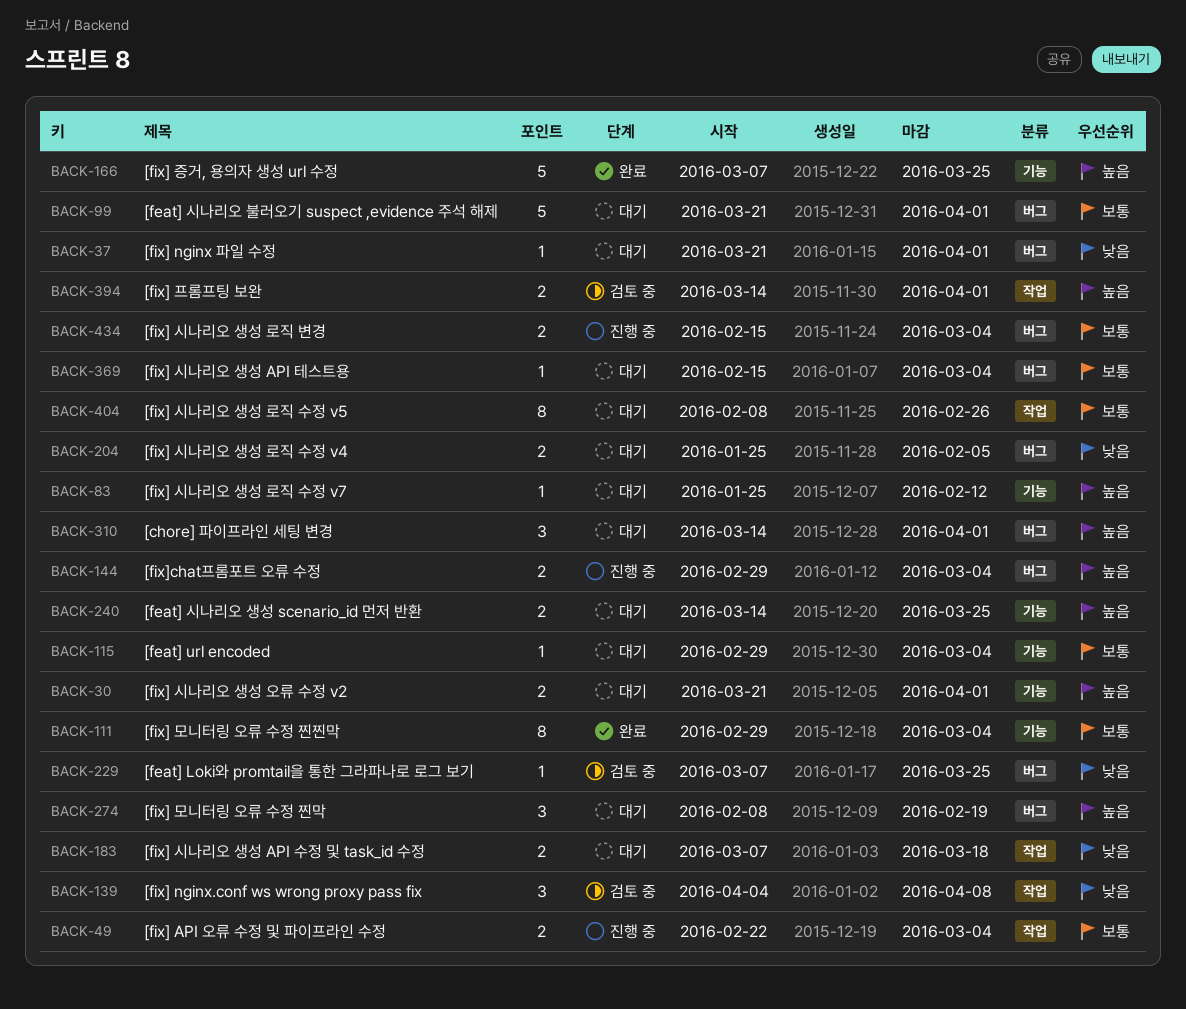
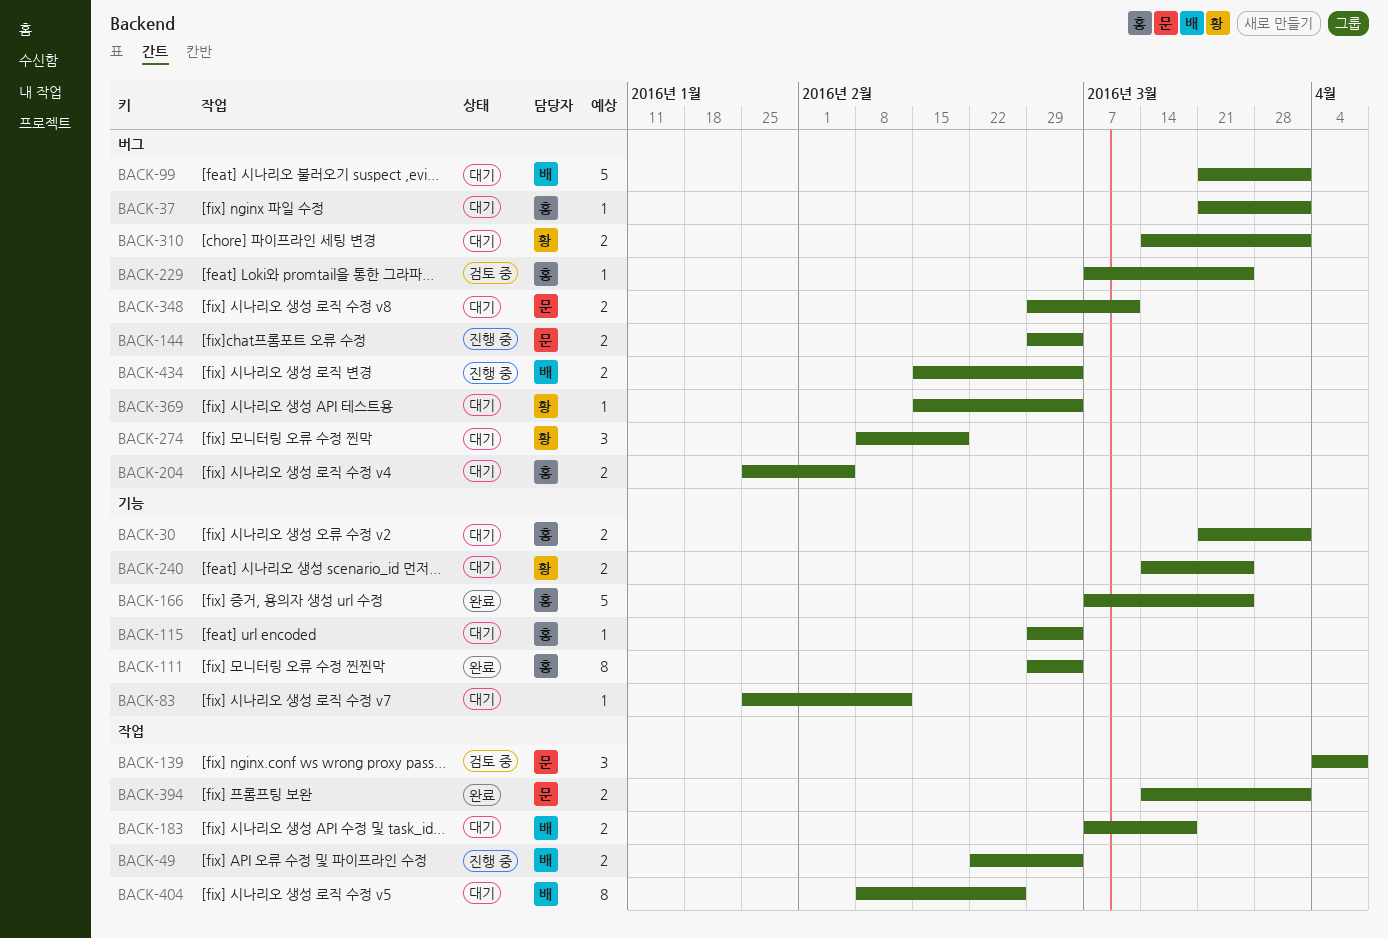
BACK-310, estimate: 3 -> 2
BACK-348: none -> present
BACK-394, status: 검토 중 -> 완료

